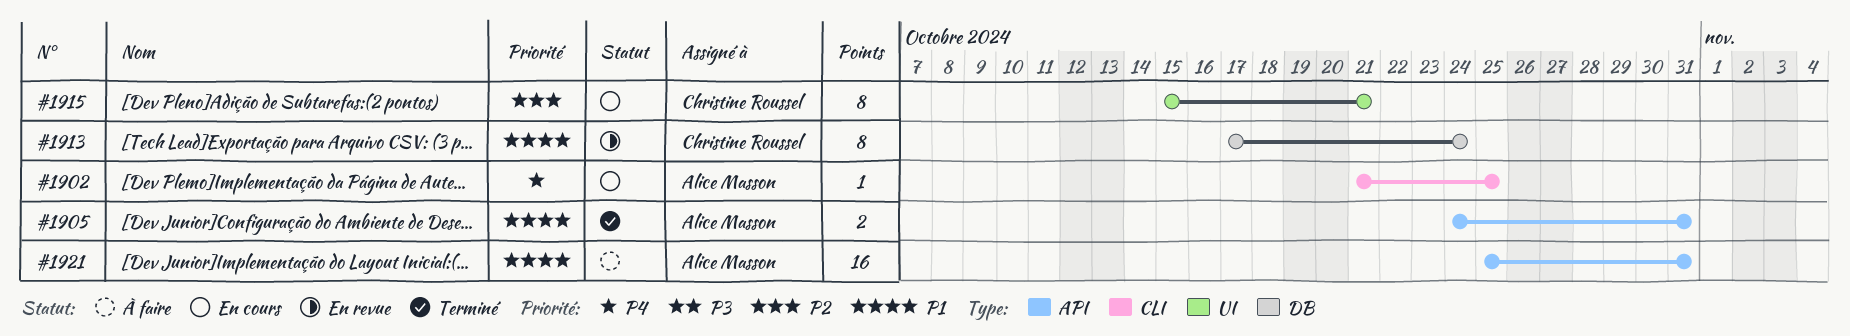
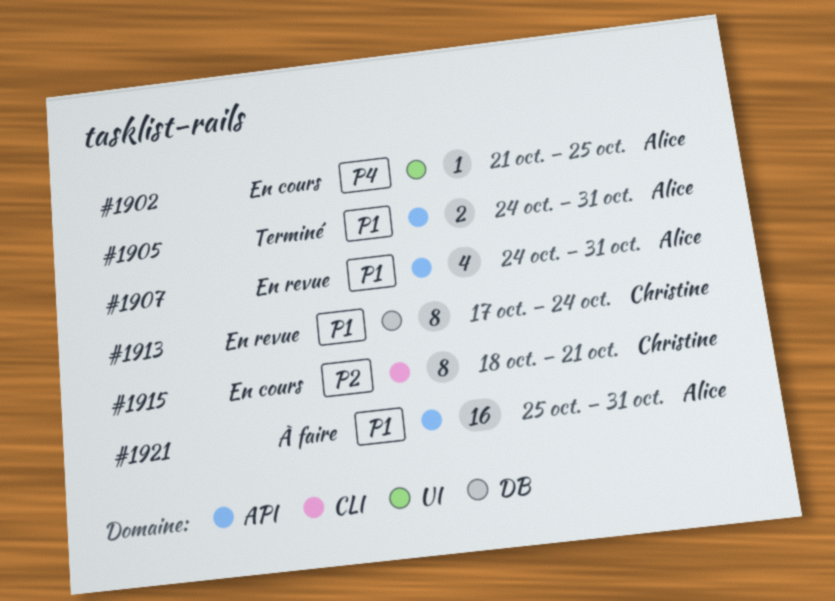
#1902, label: CLI -> UI
#1907: none -> present
#1915, label: UI -> CLI
#1915, start: Oct 15 -> Oct 18

